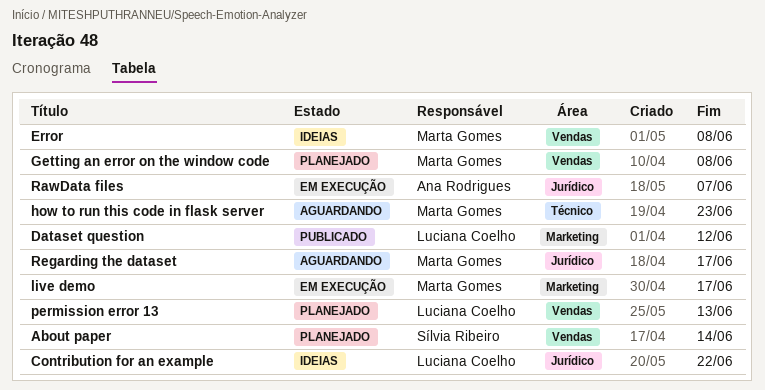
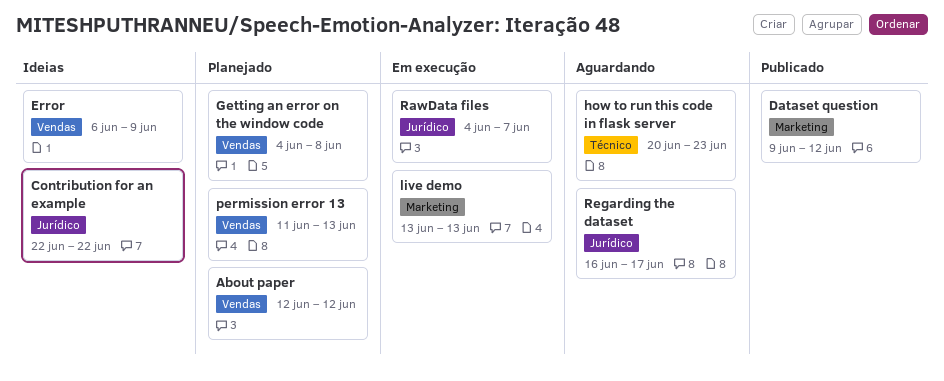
About paper, due: Jun 14 -> Jun 12
Error, due: Jun 8 -> Jun 9
live demo, due: Jun 17 -> Jun 13

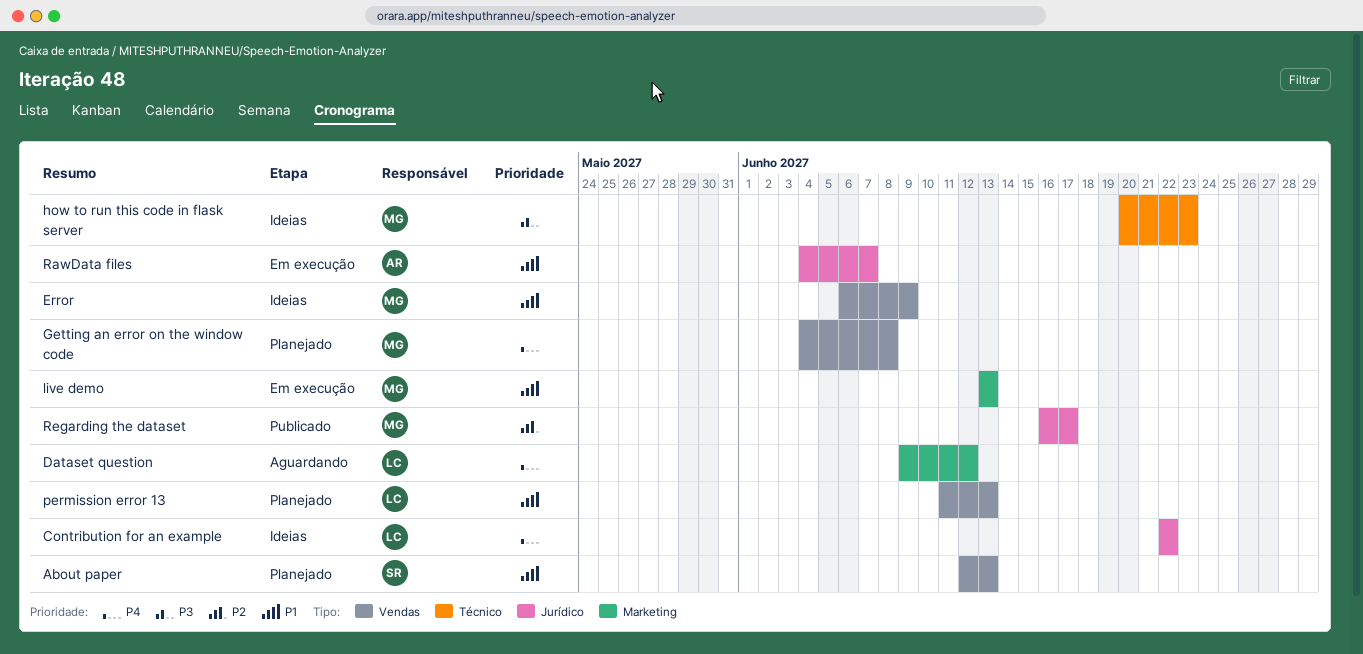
About paper, due: Jun 12 -> Jun 13
Dataset question, status: Publicado -> Aguardando
how to run this code in flask server, status: Aguardando -> Ideias
Regarding the dataset, status: Aguardando -> Publicado

